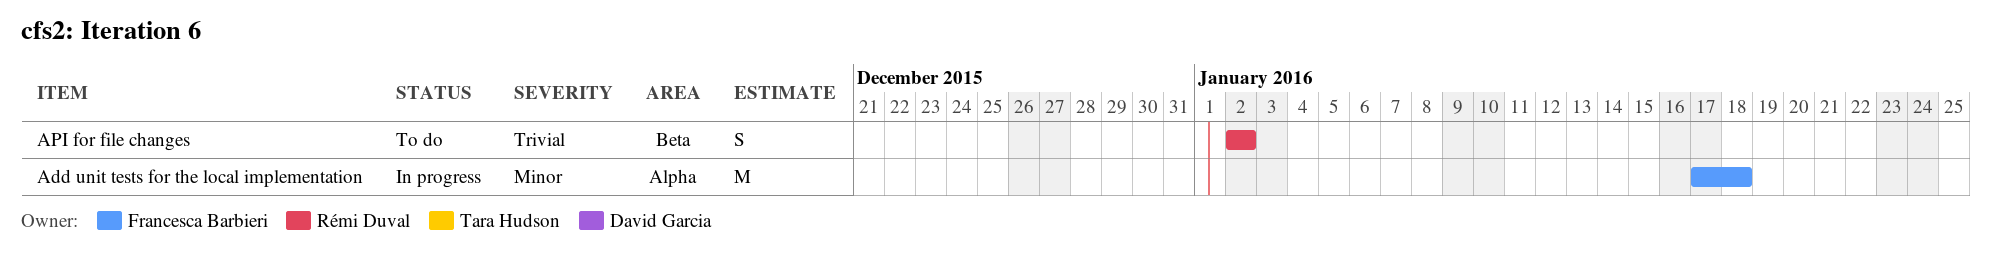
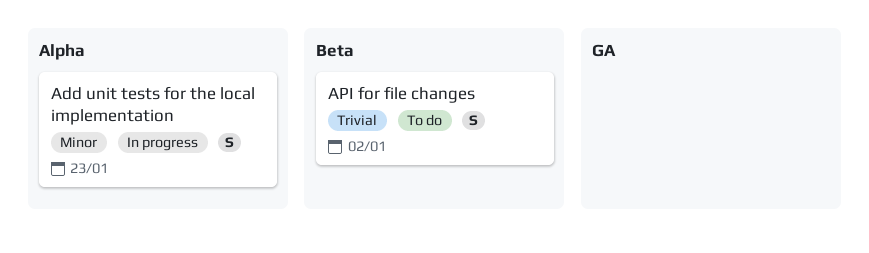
Add unit tests for the local implementation, estimate: M -> S
Add unit tests for the local implementation, due: Jan 18 -> Jan 23

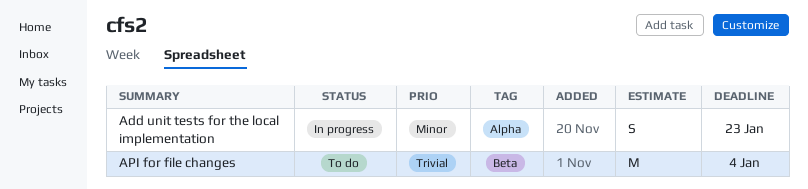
API for file changes, estimate: S -> M
API for file changes, due: Jan 2 -> Jan 4

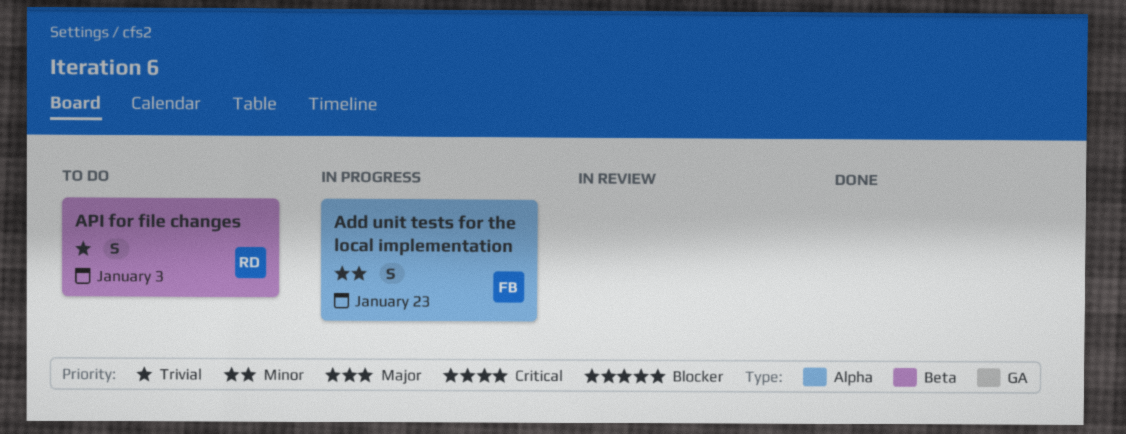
API for file changes, estimate: M -> S
API for file changes, due: Jan 4 -> Jan 3

